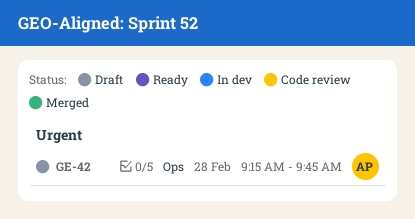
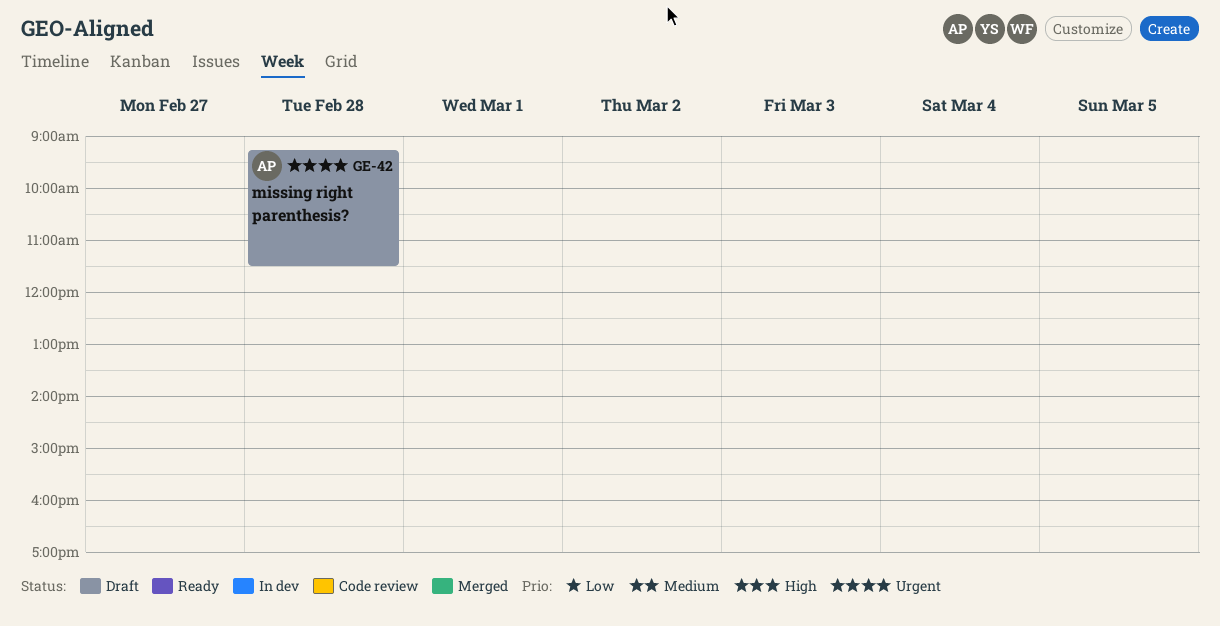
GE-42, ends: 09:45 -> 11:30

